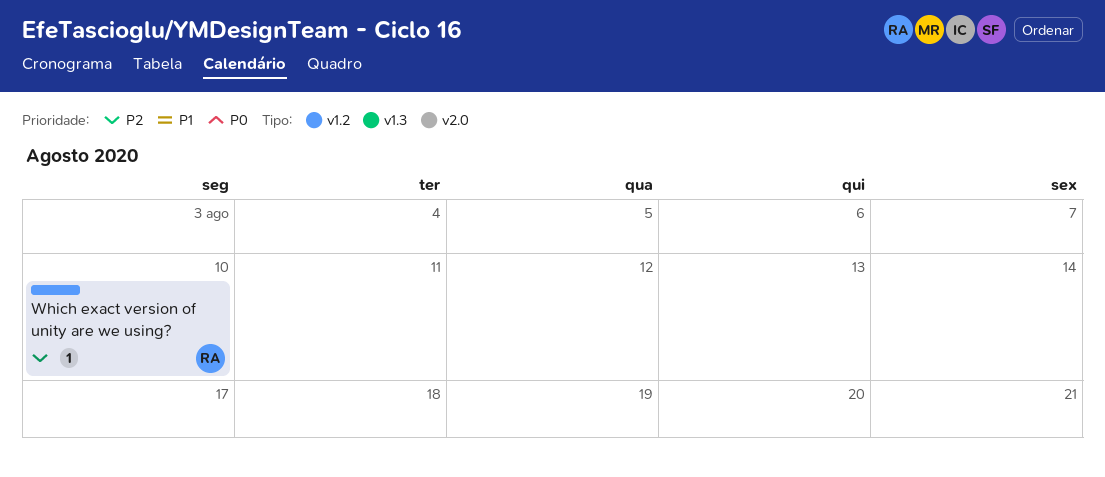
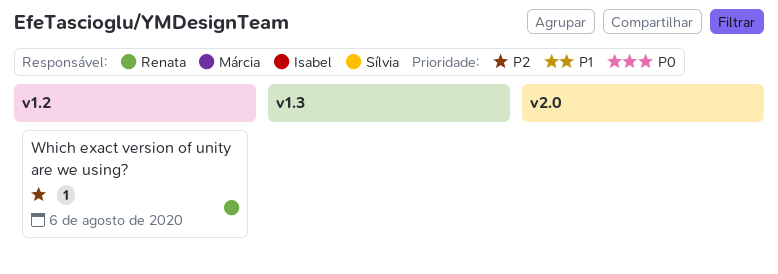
Which exact version of unity are we using?, due: Aug 10 -> Aug 6

